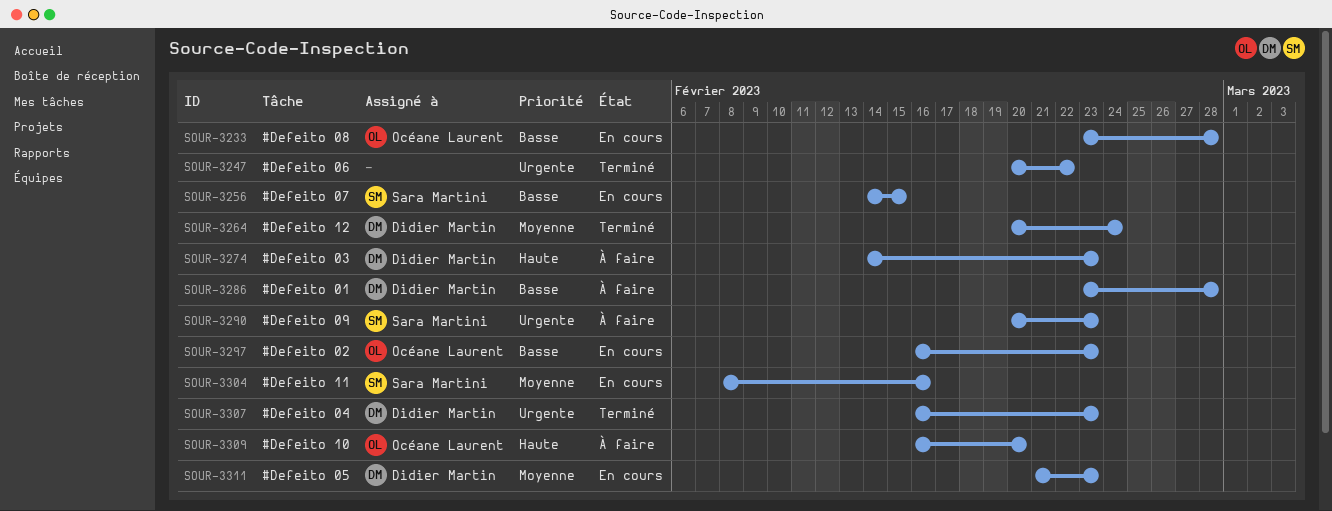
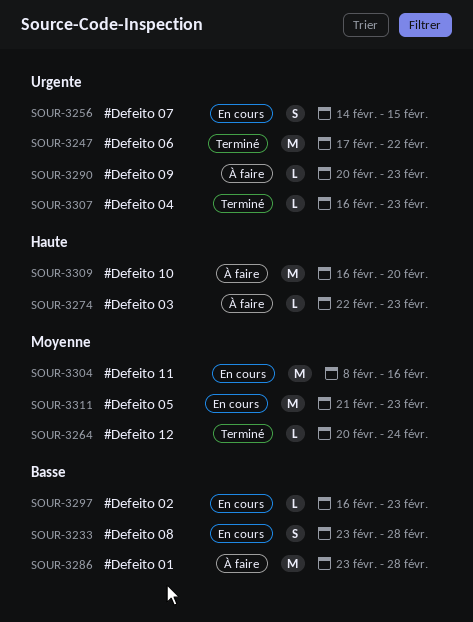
SOUR-3247, start: Feb 20 -> Feb 17
SOUR-3256, priority: Basse -> Urgente
SOUR-3274, start: Feb 14 -> Feb 22

